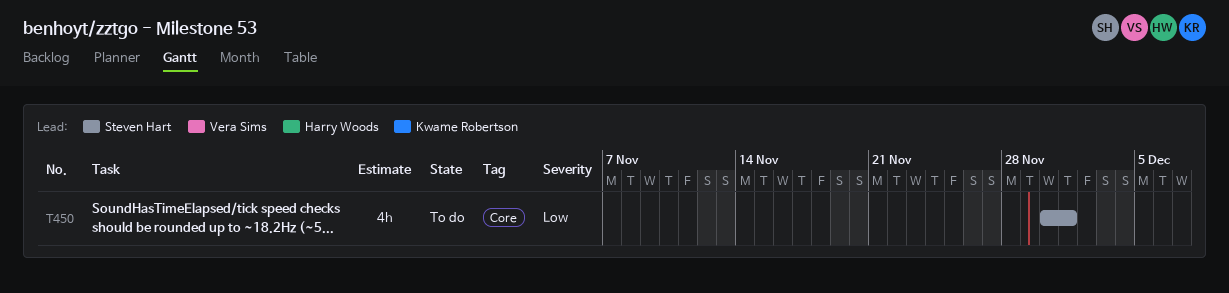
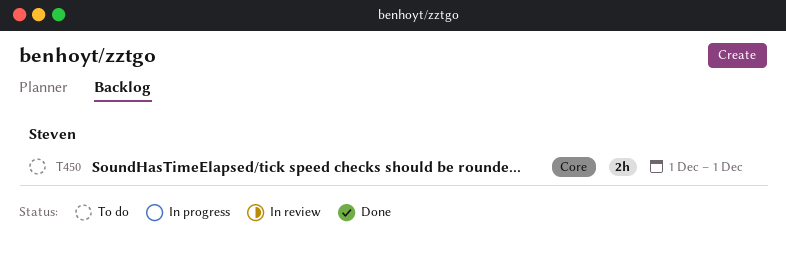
T450, estimate: 4h -> 2h
T450, start: Nov 30 -> Dec 1

